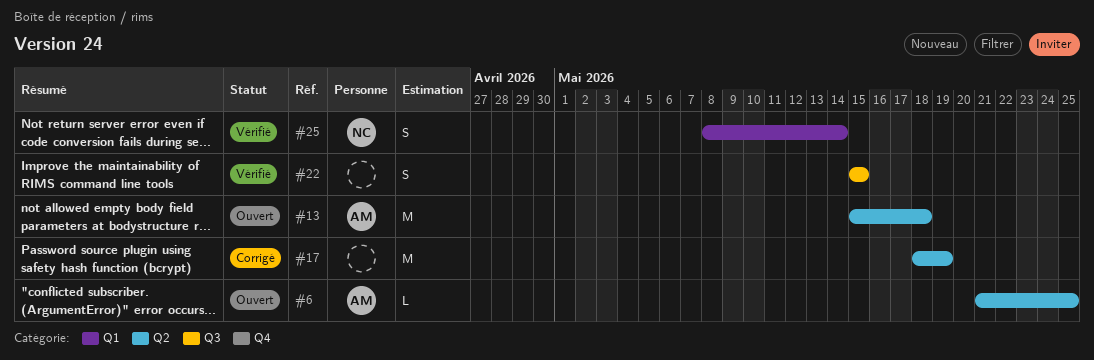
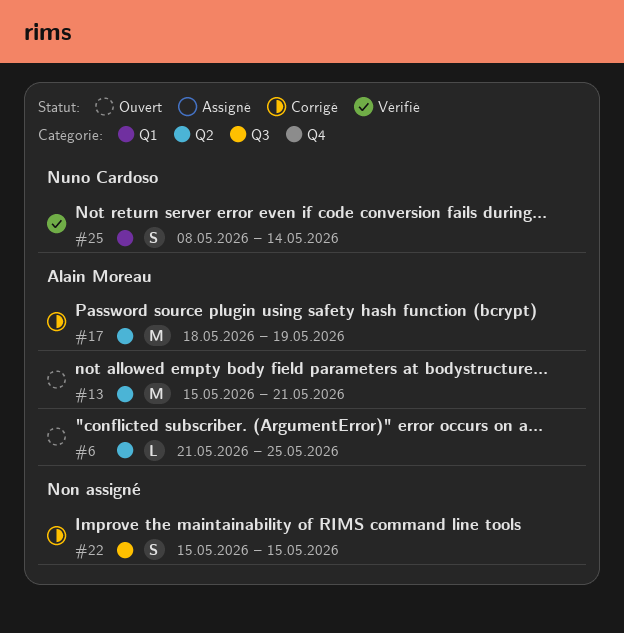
#13, due: May 18 -> May 21
#17, owner: none -> Alain Moreau
#22, status: Vérifié -> Corrigé

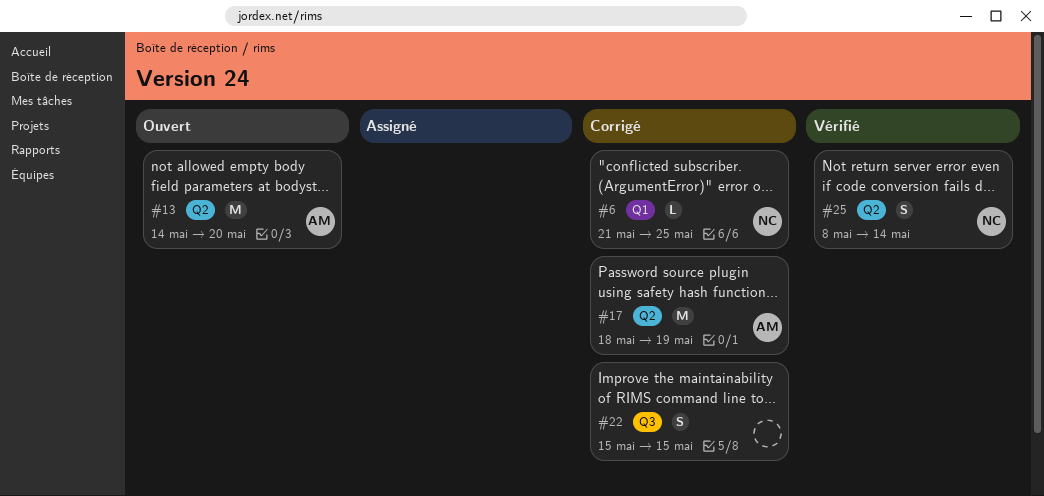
#6, status: Ouvert -> Corrigé
#6, owner: Alain Moreau -> Nuno Cardoso
#6, label: Q2 -> Q1
#13, start: May 15 -> May 14
#13, due: May 21 -> May 20
#25, label: Q1 -> Q2

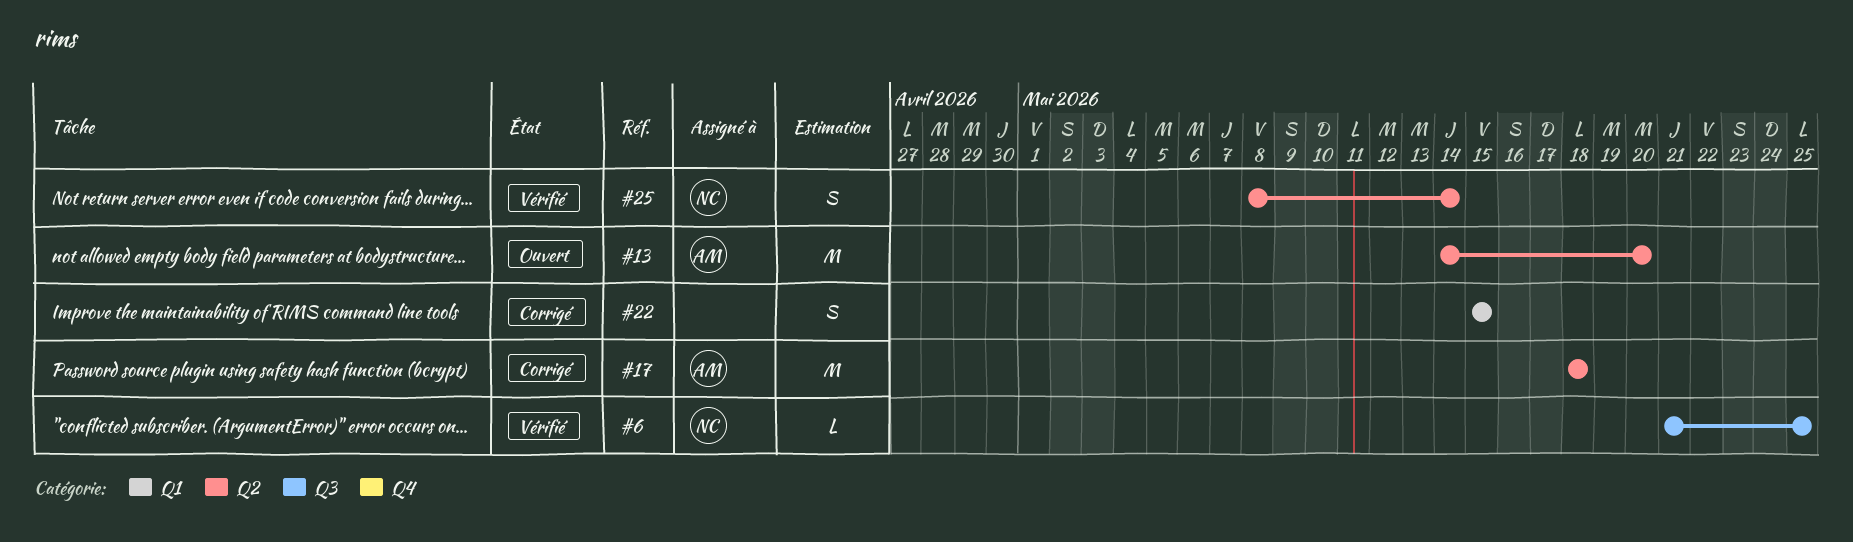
#6, status: Corrigé -> Vérifié
#6, label: Q1 -> Q3
#17, due: May 19 -> May 18
#22, label: Q3 -> Q1

